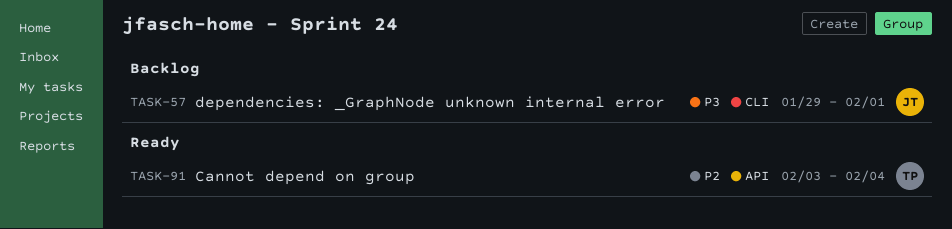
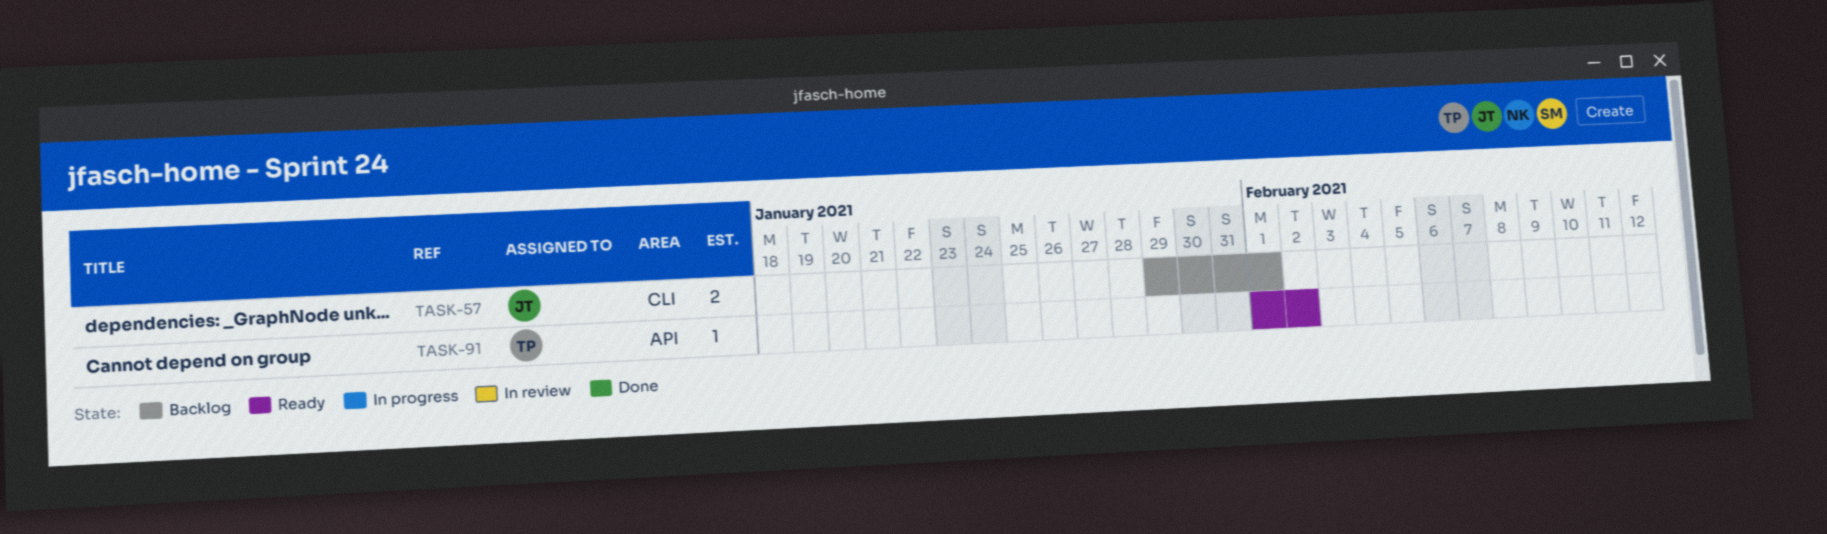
TASK-91, start: Feb 3 -> Feb 1
TASK-91, due: Feb 4 -> Feb 2

